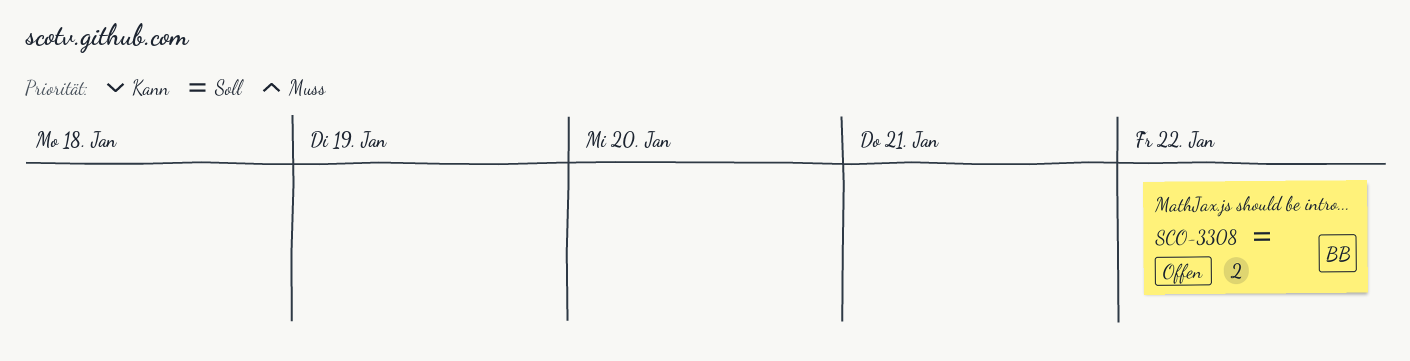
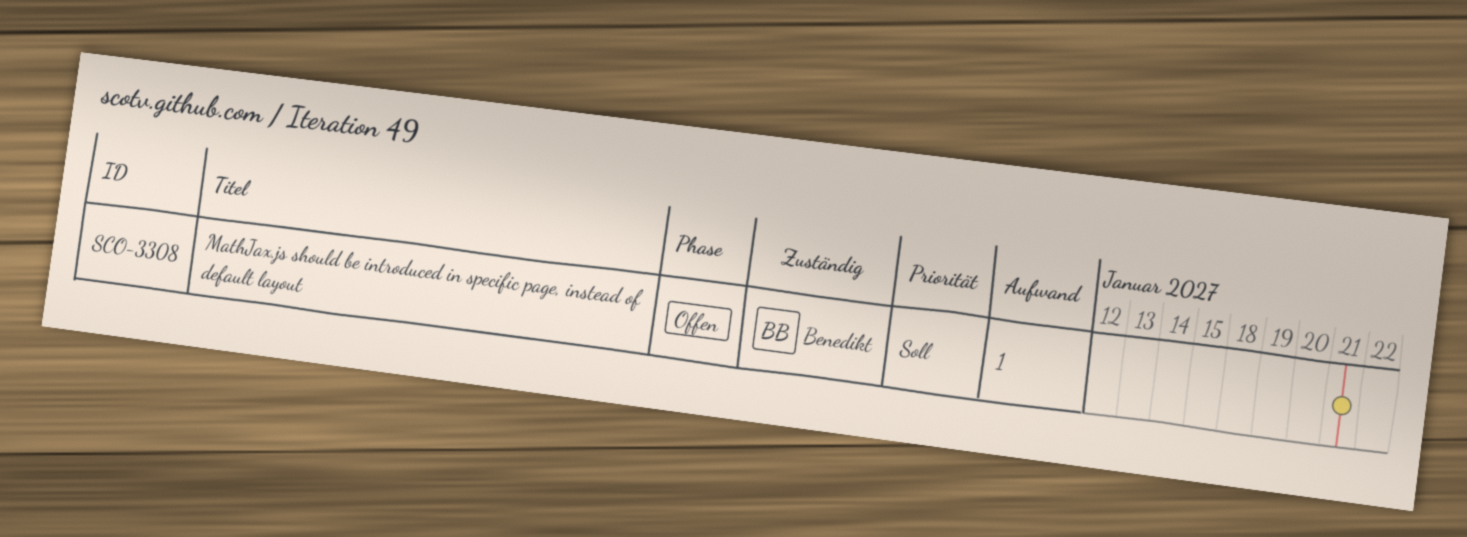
SCO-3308, estimate: 2 -> 1
SCO-3308, due: Jan 22 -> Jan 21

